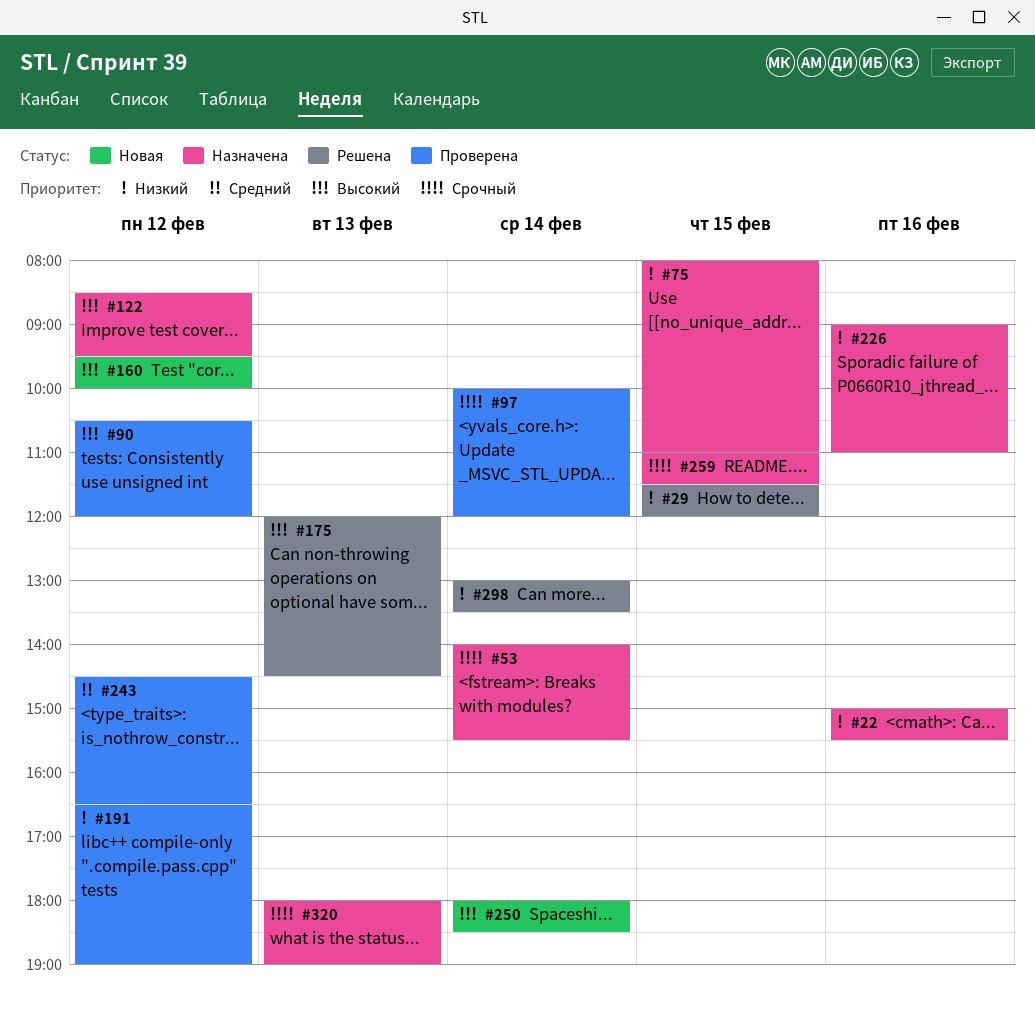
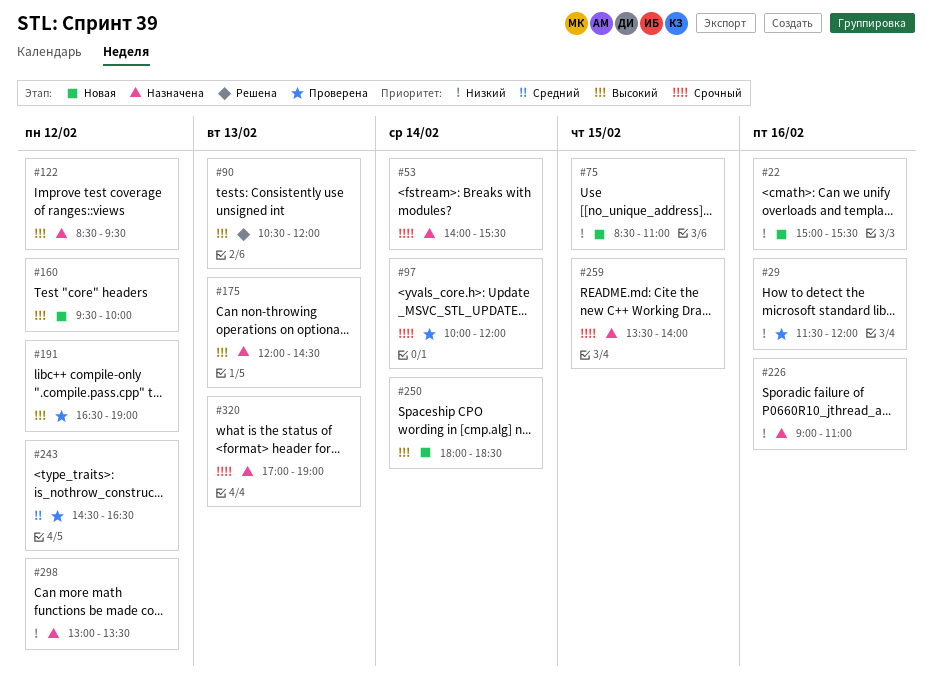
#22, status: Назначена -> Новая
#29, status: Решена -> Проверена
#29, day: Feb 15 -> Feb 16
#75, status: Назначена -> Новая
#75, begins: 08:00 -> 08:30
#90, status: Проверена -> Решена
#90, day: Feb 12 -> Feb 13
#175, status: Решена -> Назначена
#191, priority: Низкий -> Высокий
#259, begins: 11:00 -> 13:30
#259, ends: 11:30 -> 14:00
#298, status: Решена -> Назначена
#298, day: Feb 14 -> Feb 12
#320, begins: 18:00 -> 17:00

